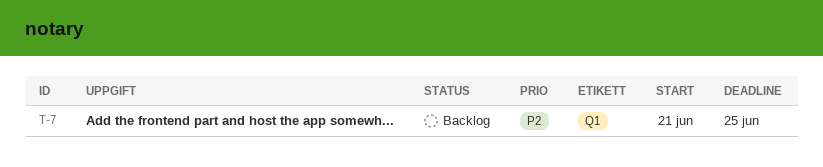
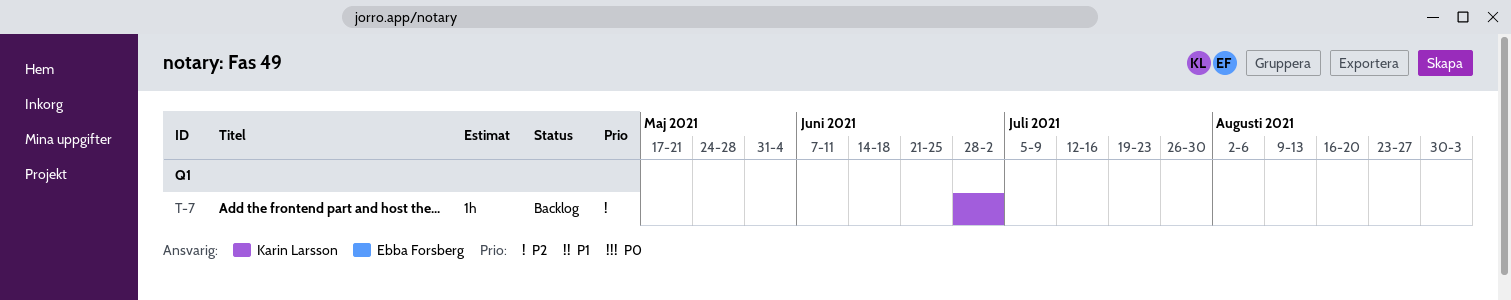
T-7, start: Jun 21 -> Jun 28
T-7, due: Jun 25 -> Jul 2

